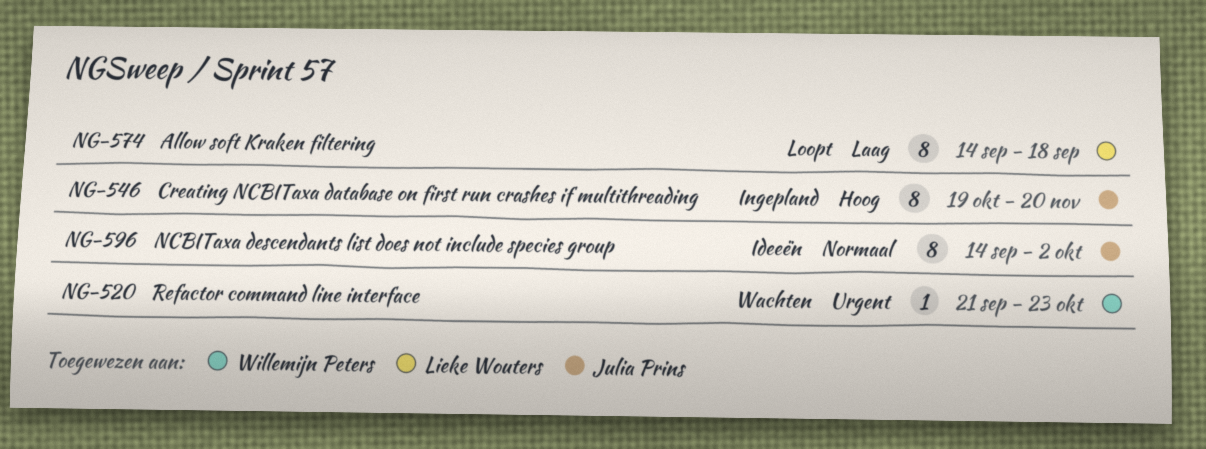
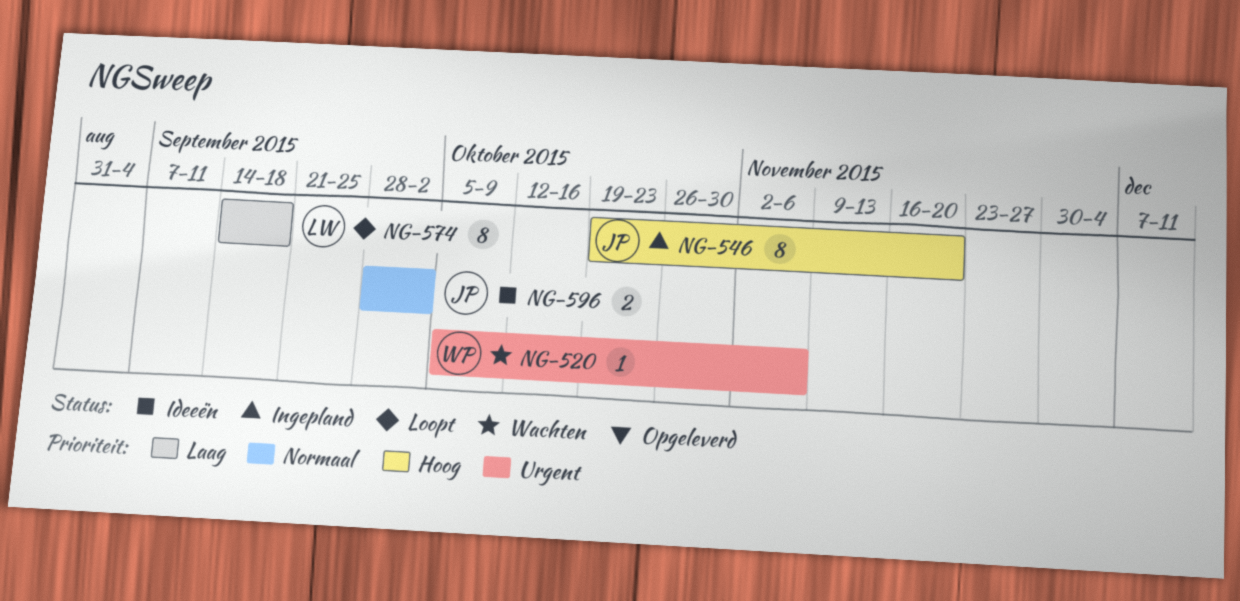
NG-520, start: Sep 21 -> Oct 5
NG-520, due: Oct 23 -> Nov 6
NG-596, estimate: 8 -> 2
NG-596, start: Sep 14 -> Sep 28

